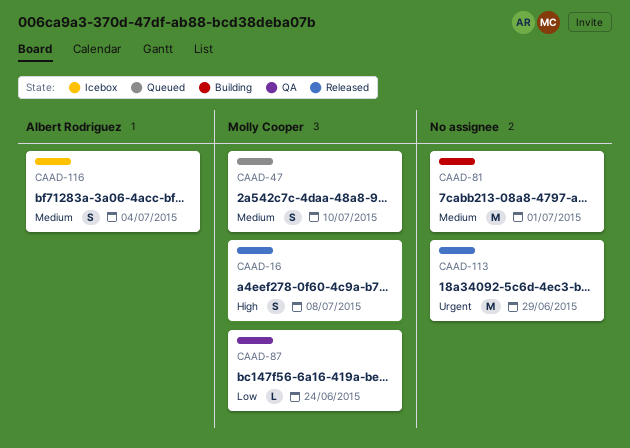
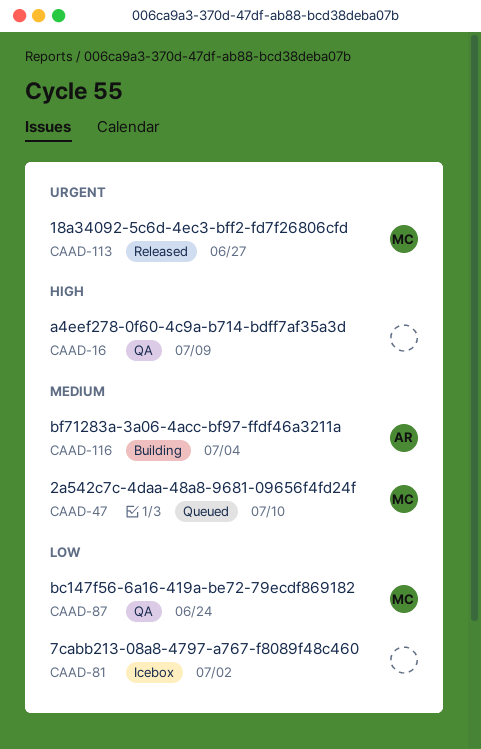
CAAD-16, status: Released -> QA
CAAD-16, owner: Molly Cooper -> none
CAAD-16, due: Jul 8 -> Jul 9
CAAD-81, status: Building -> Icebox
CAAD-81, priority: Medium -> Low
CAAD-81, due: Jul 1 -> Jul 2
CAAD-113, owner: none -> Molly Cooper
CAAD-113, due: Jun 29 -> Jun 27
CAAD-116, status: Icebox -> Building

